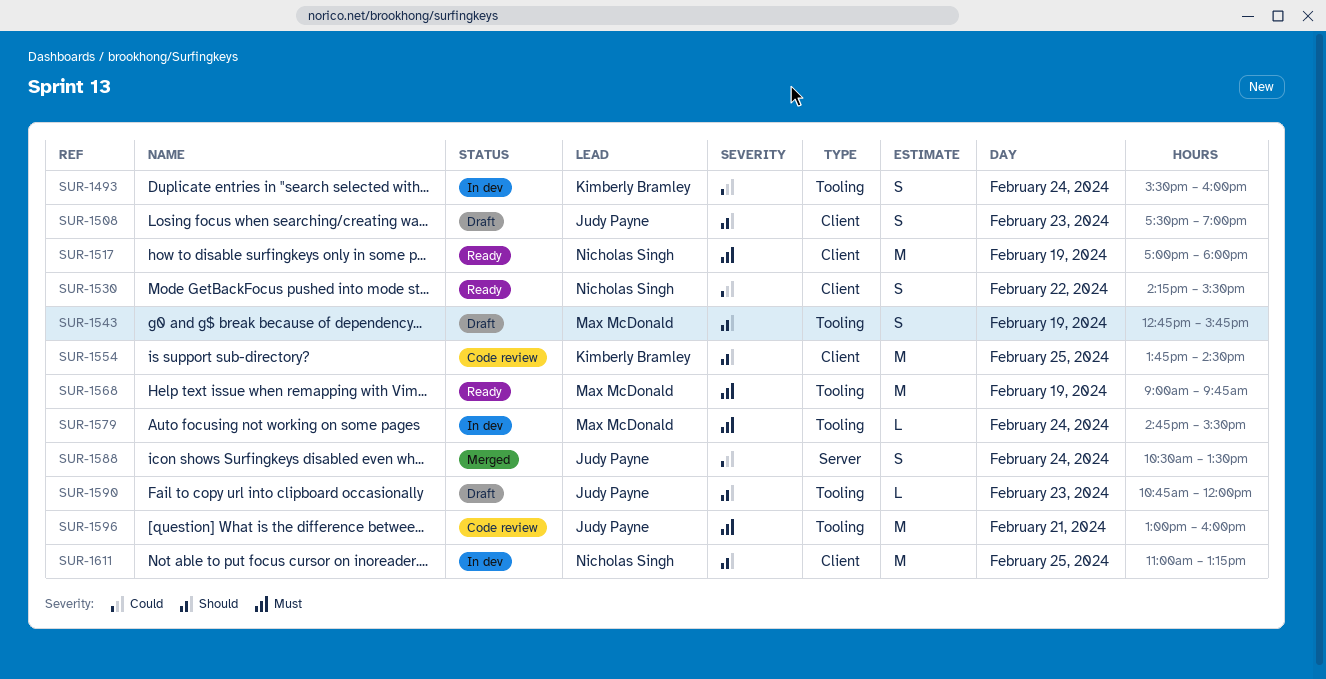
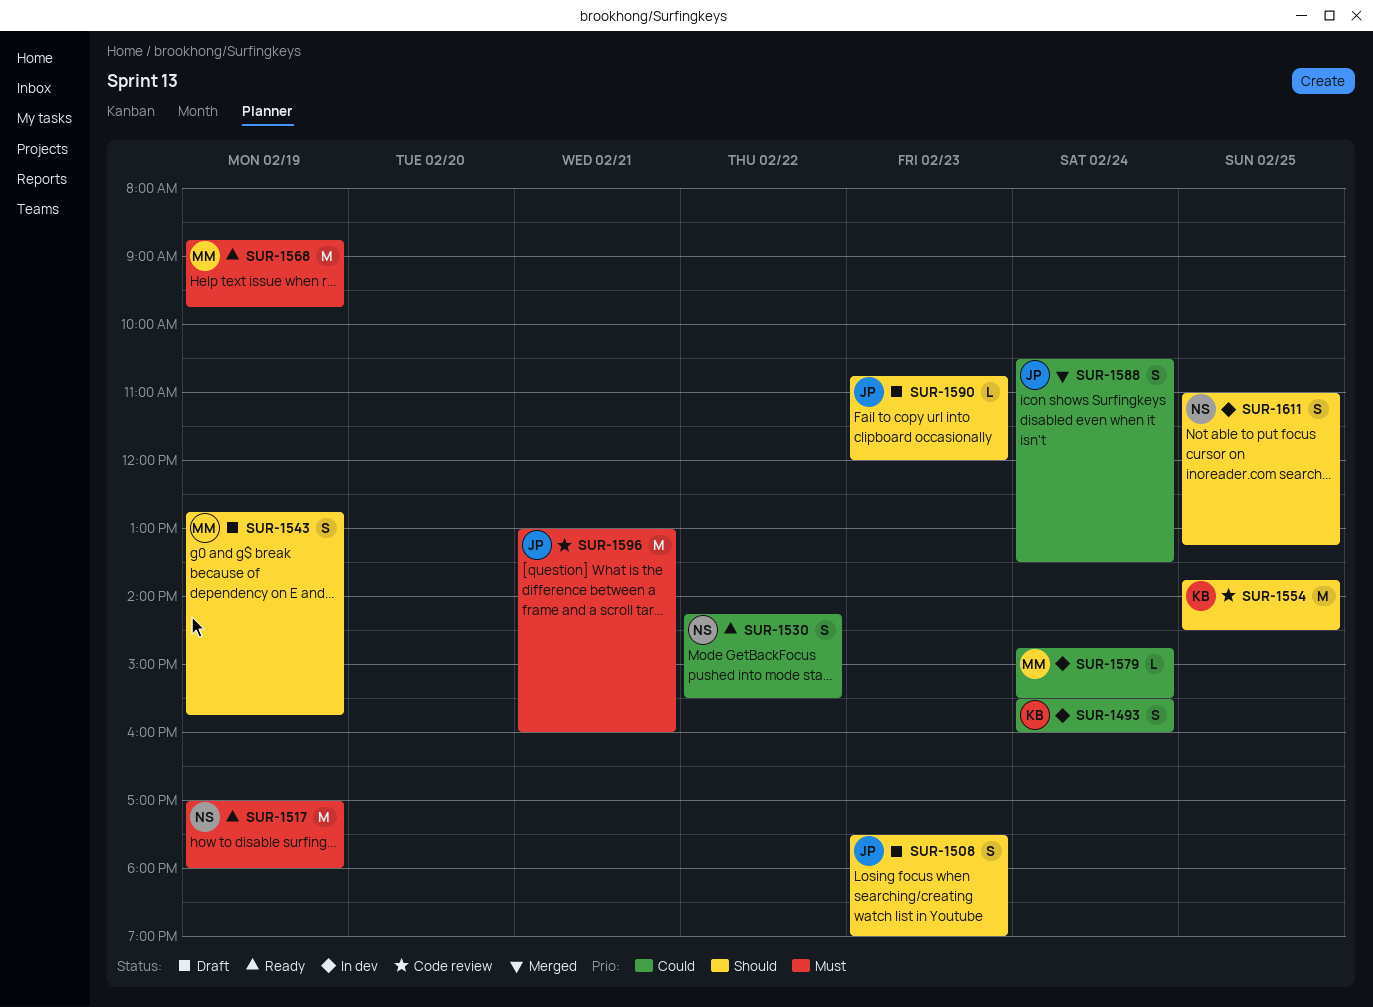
SUR-1568, begins: 09:00 -> 08:45
SUR-1579, priority: Must -> Could
SUR-1611, estimate: M -> S

